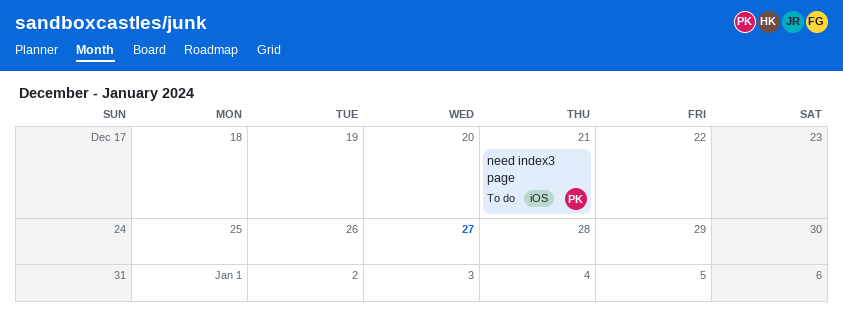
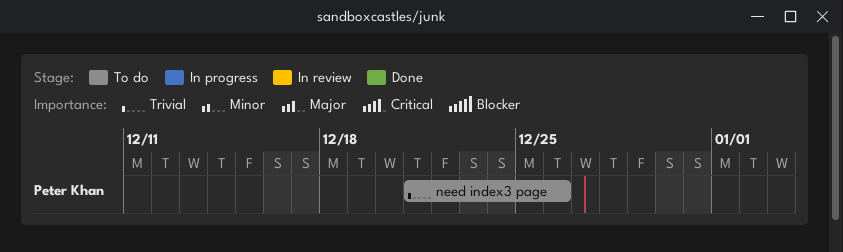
need index3 page, due: Dec 21 -> Dec 26

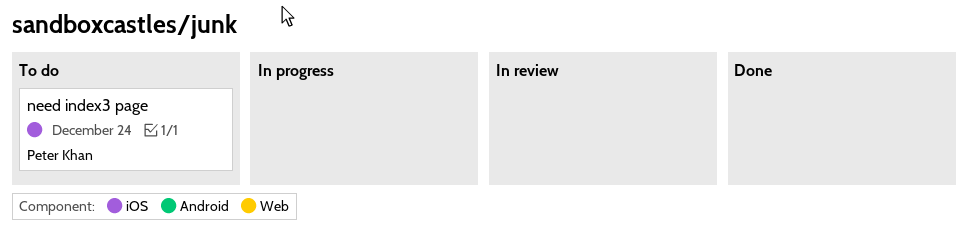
need index3 page, due: Dec 26 -> Dec 24

